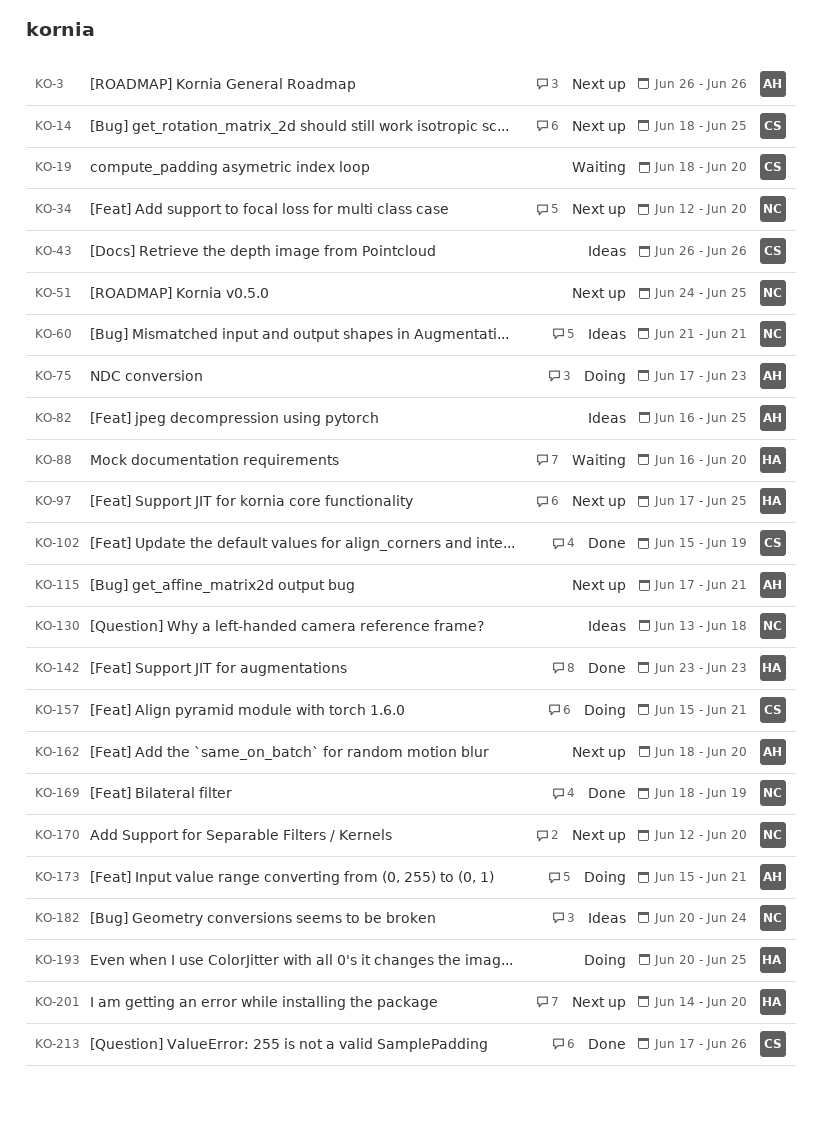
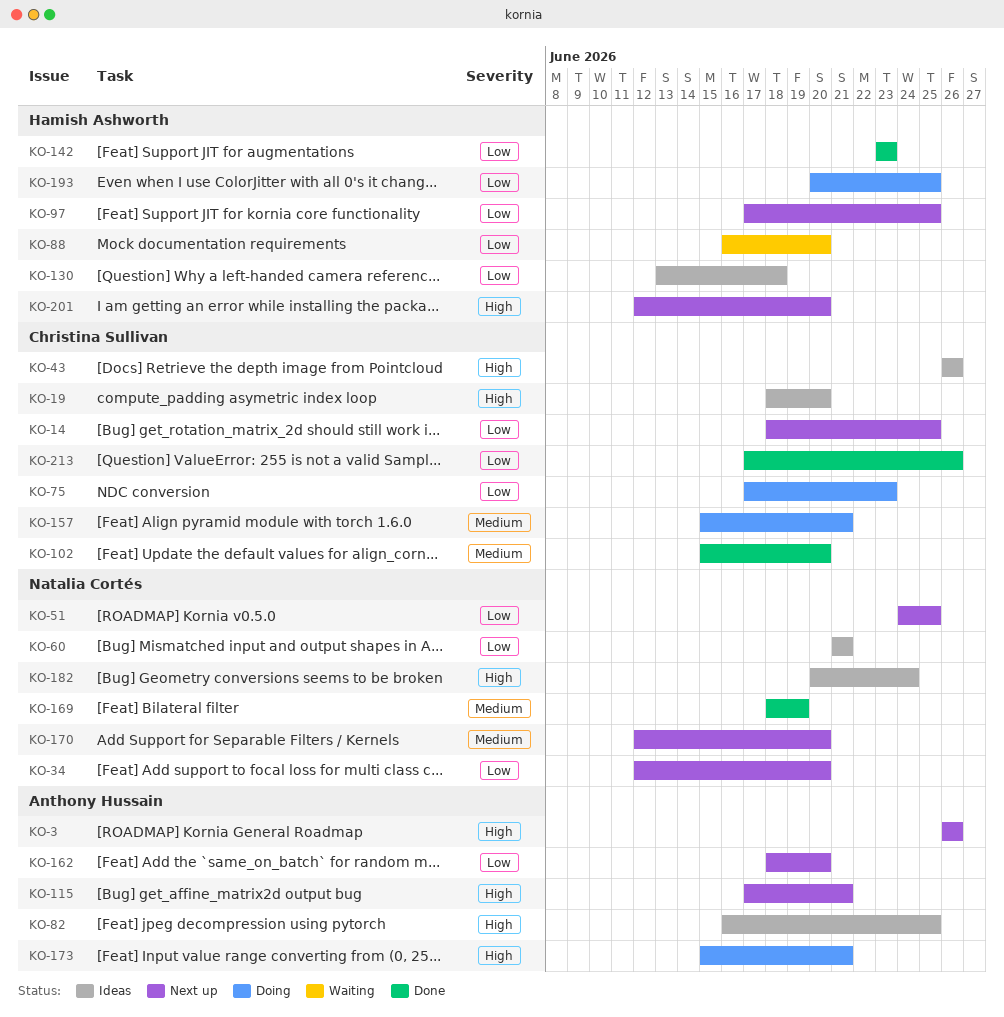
KO-19, status: Waiting -> Ideas
KO-75, owner: Anthony Hussain -> Christina Sullivan
KO-102, due: Jun 19 -> Jun 20
KO-130, owner: Natalia Cortés -> Hamish Ashworth
KO-201, start: Jun 14 -> Jun 12

